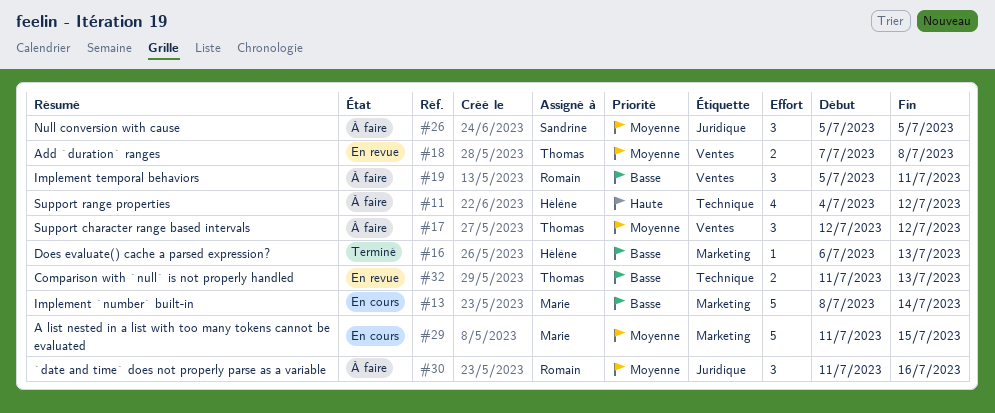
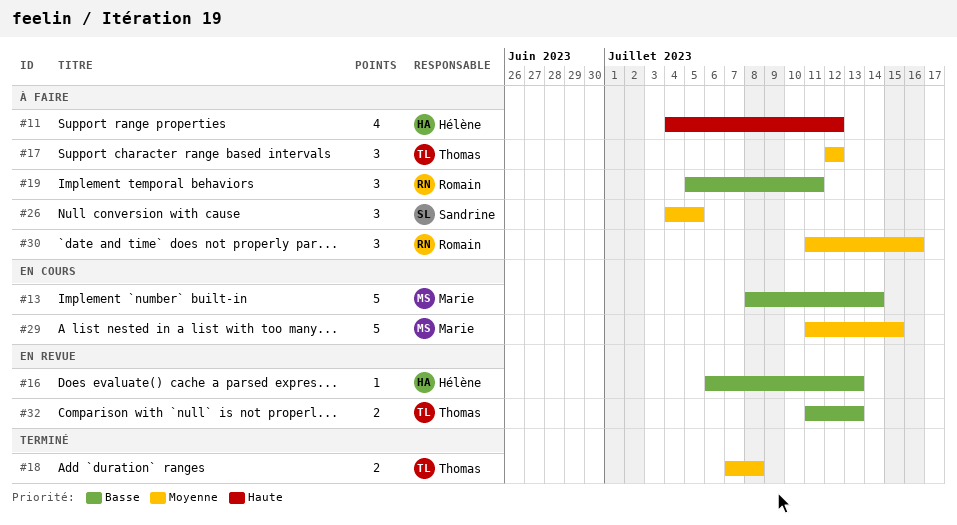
#16, status: Terminé -> En revue
#18, status: En revue -> Terminé
#26, start: Jul 5 -> Jul 4

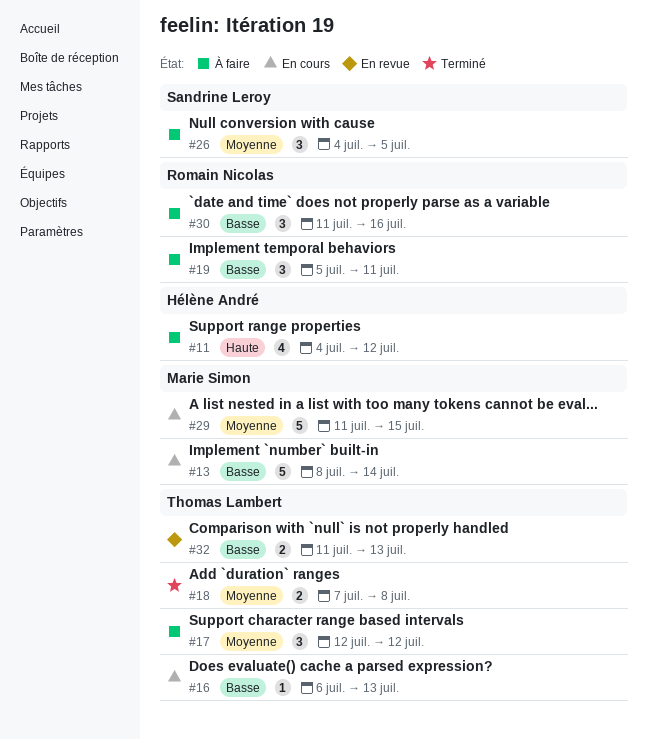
#16, status: En revue -> En cours
#16, owner: Hélène André -> Thomas Lambert
#30, priority: Moyenne -> Basse

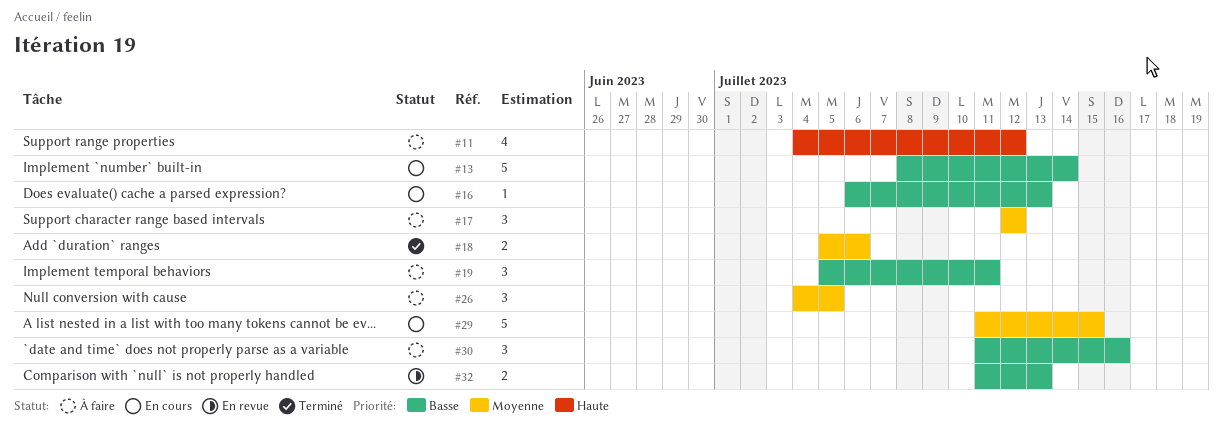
#18, start: Jul 7 -> Jul 5
#18, due: Jul 8 -> Jul 6

